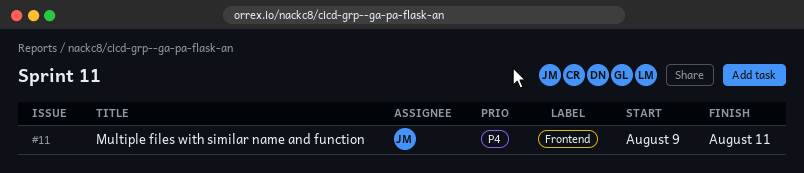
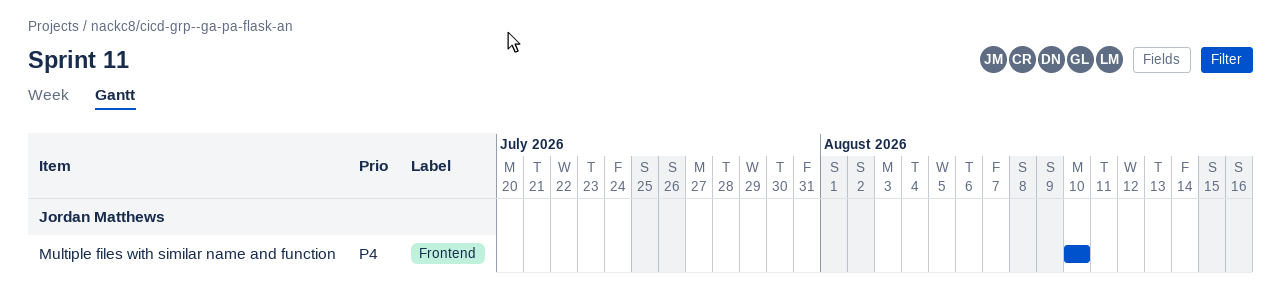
Multiple files with similar name and function, start: Aug 9 -> Aug 10
Multiple files with similar name and function, due: Aug 11 -> Aug 10

